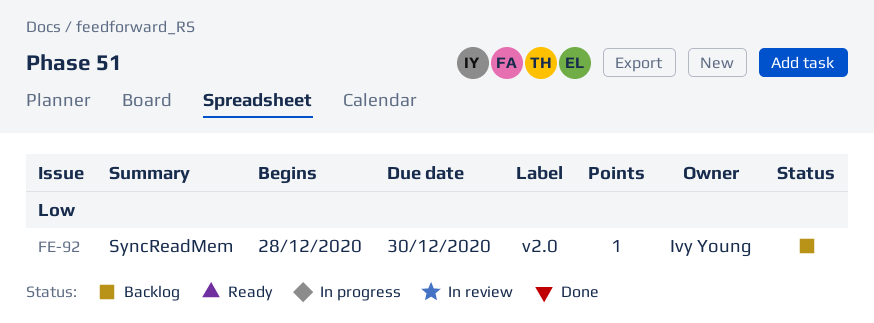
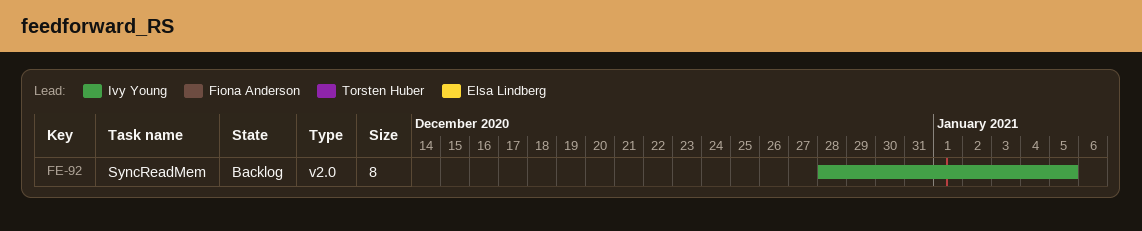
FE-92, estimate: 1 -> 8
FE-92, due: Dec 30 -> Jan 5

